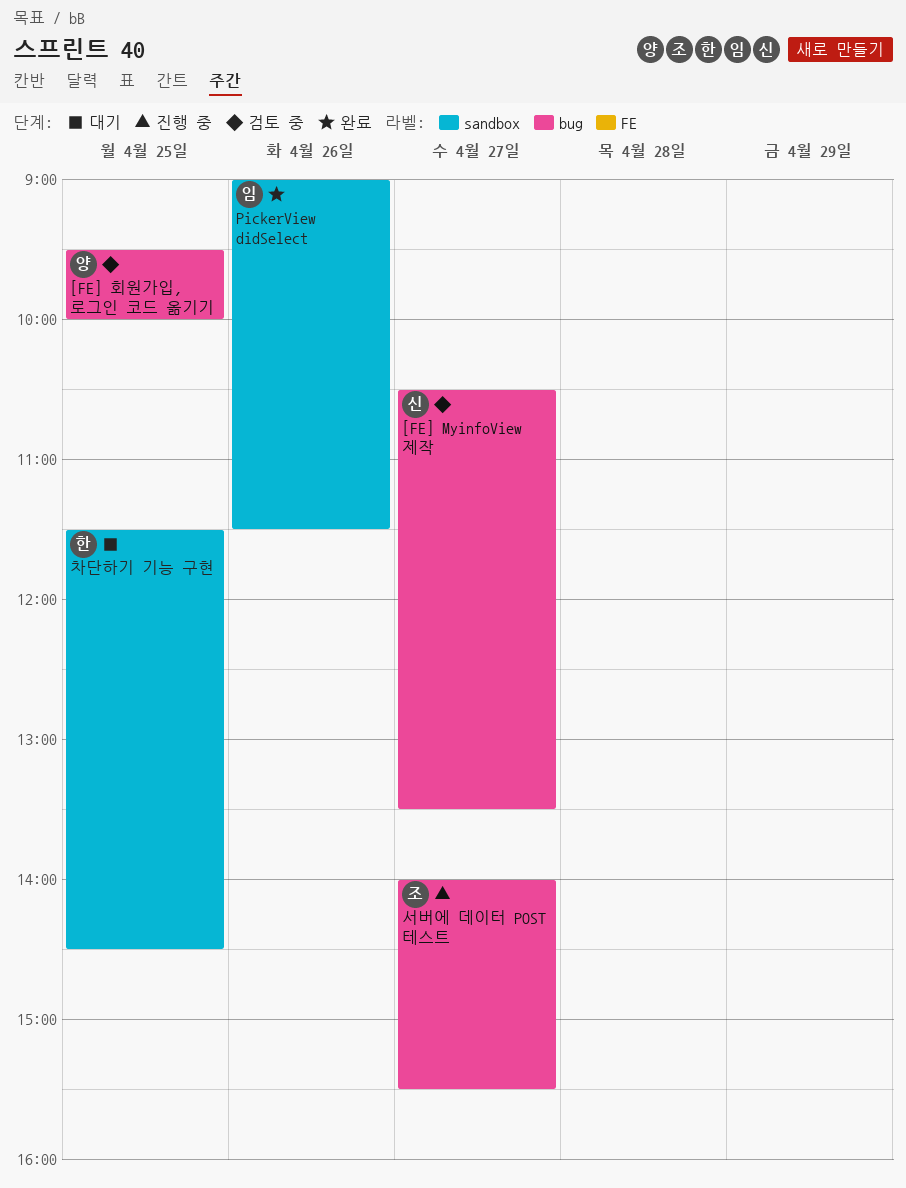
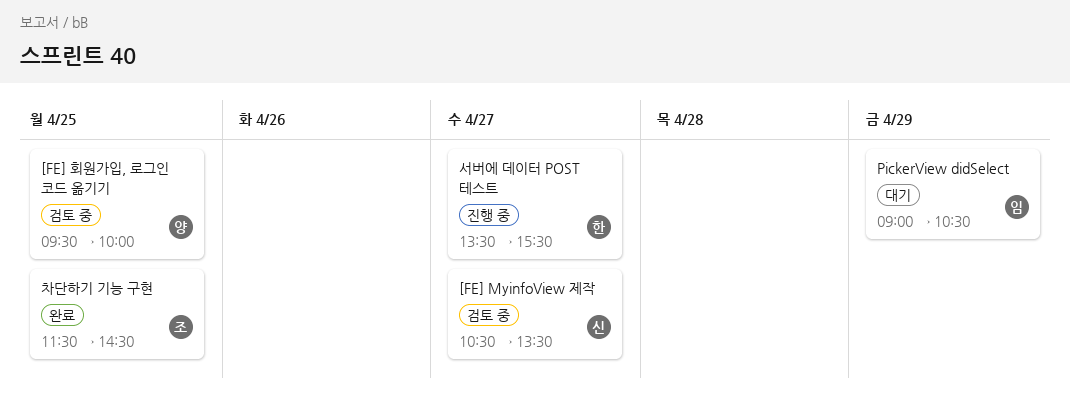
PickerView didSelect, status: 완료 -> 대기
PickerView didSelect, day: Apr 26 -> Apr 29
PickerView didSelect, ends: 11:30 -> 10:30
서버에 데이터 POST 테스트, owner: 조 -> 한
서버에 데이터 POST 테스트, begins: 14:00 -> 13:30
차단하기 기능 구현, status: 대기 -> 완료
차단하기 기능 구현, owner: 한 -> 조

